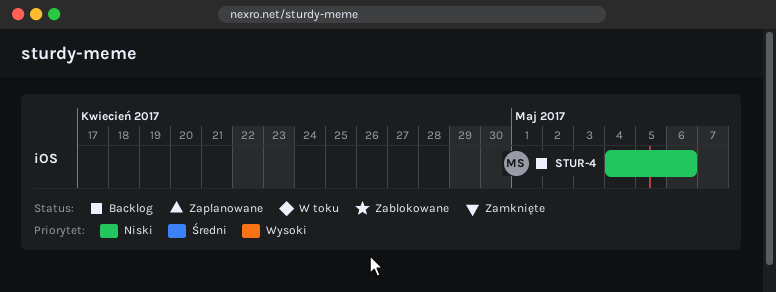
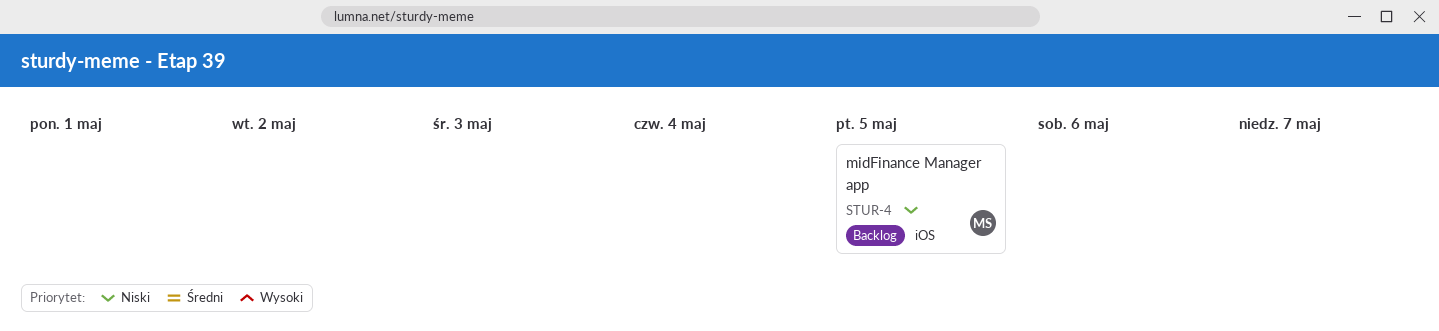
STUR-4, due: May 6 -> May 5

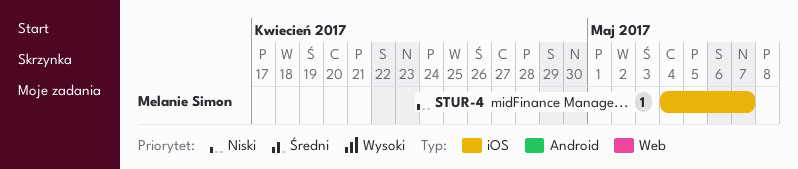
STUR-4, due: May 5 -> May 7

